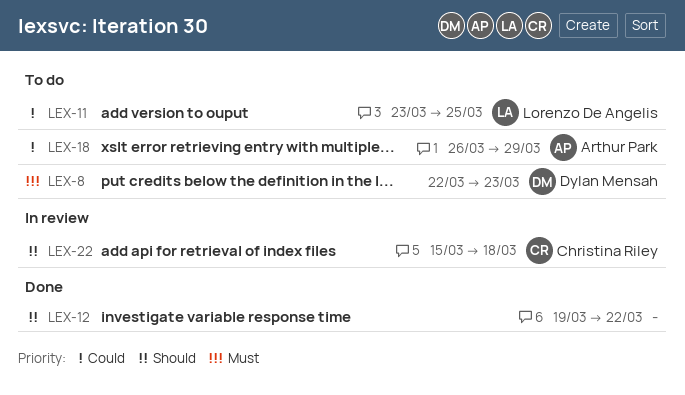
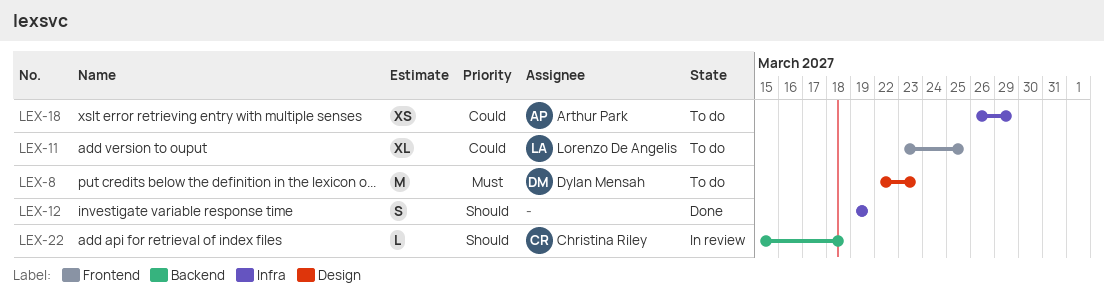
LEX-12, due: Mar 22 -> Mar 19

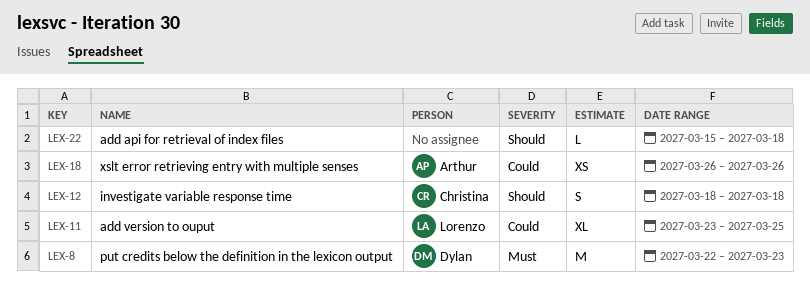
LEX-12, owner: none -> Christina Riley
LEX-12, start: Mar 19 -> Mar 18
LEX-12, due: Mar 19 -> Mar 18
LEX-18, due: Mar 29 -> Mar 26
LEX-22, owner: Christina Riley -> none

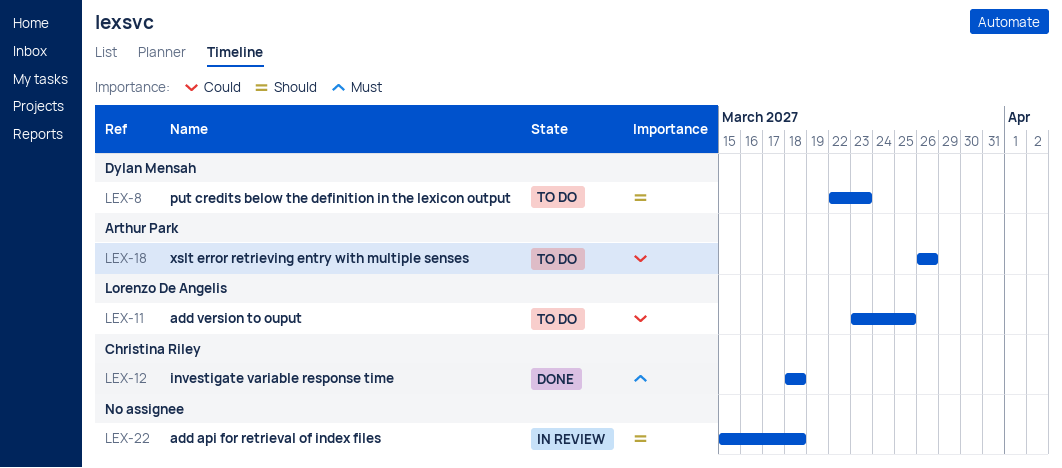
LEX-8, priority: Must -> Should
LEX-12, priority: Should -> Must

